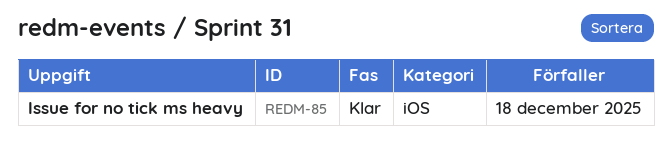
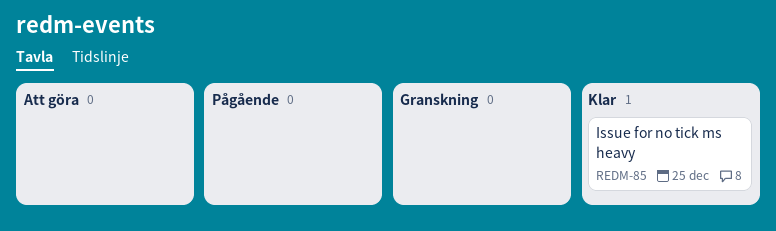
REDM-85, due: Dec 18 -> Dec 25

